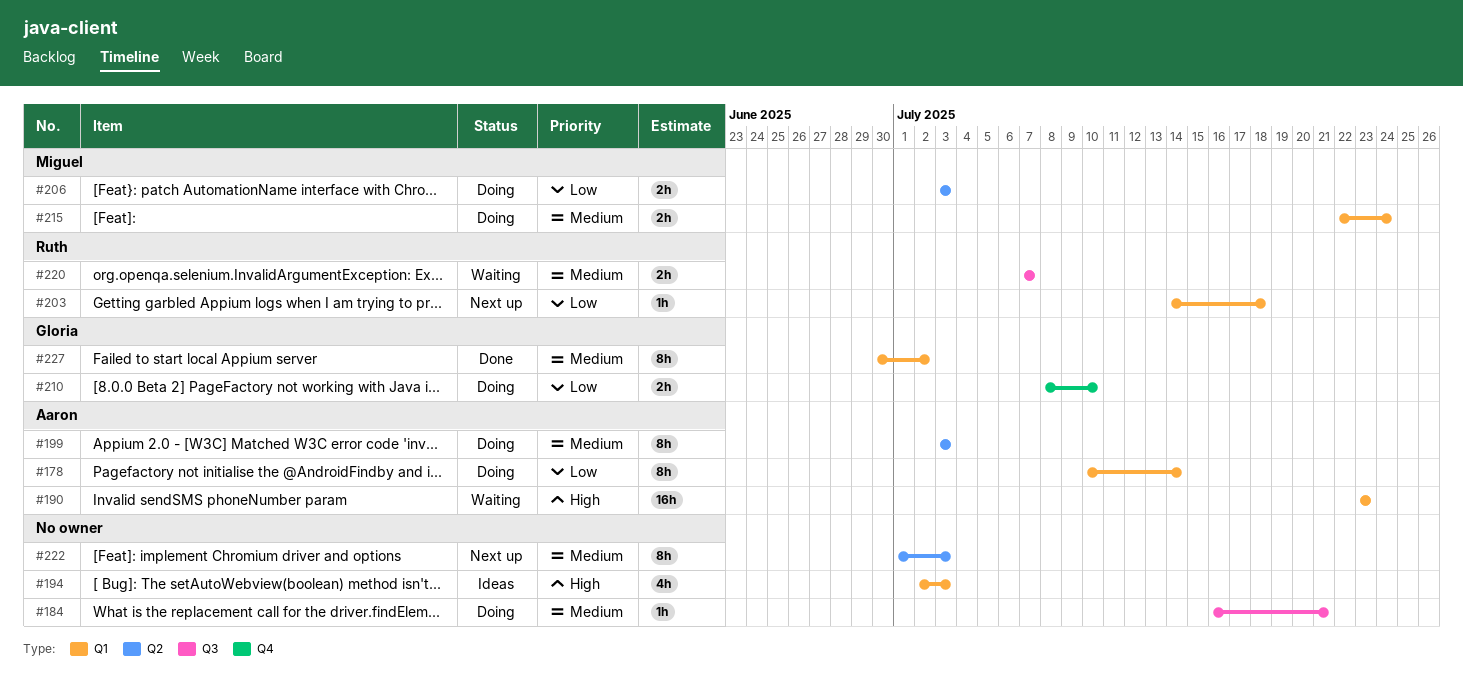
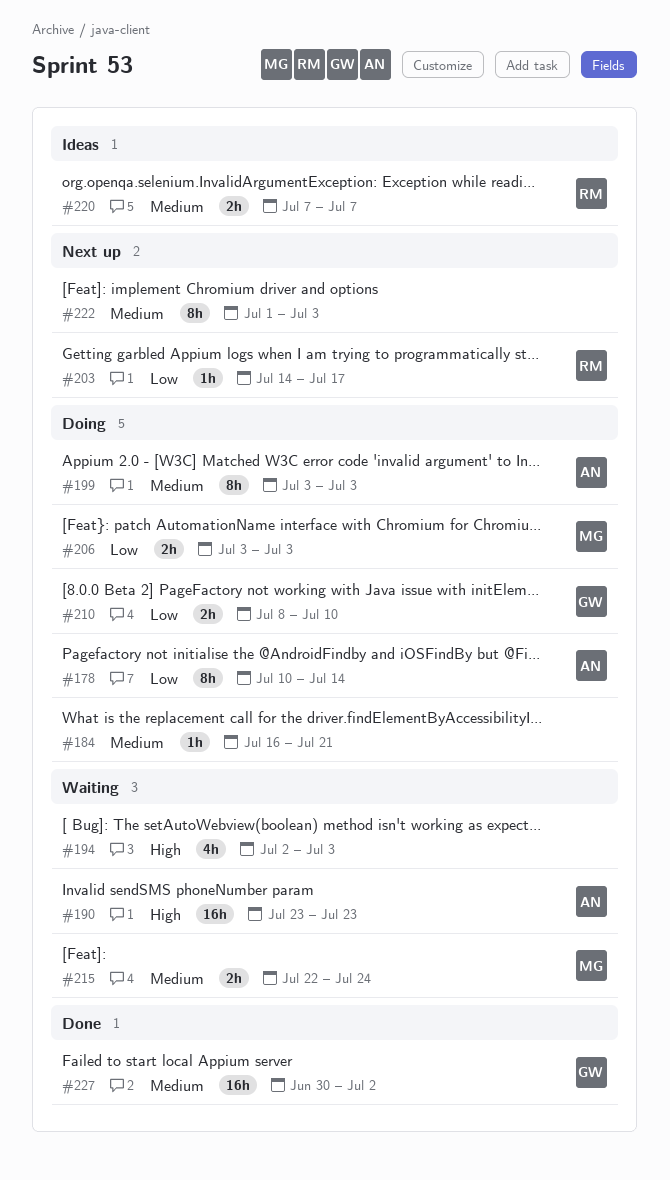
#194, status: Ideas -> Waiting
#203, due: Jul 18 -> Jul 17
#215, status: Doing -> Waiting
#220, status: Waiting -> Ideas
#227, estimate: 8h -> 16h

